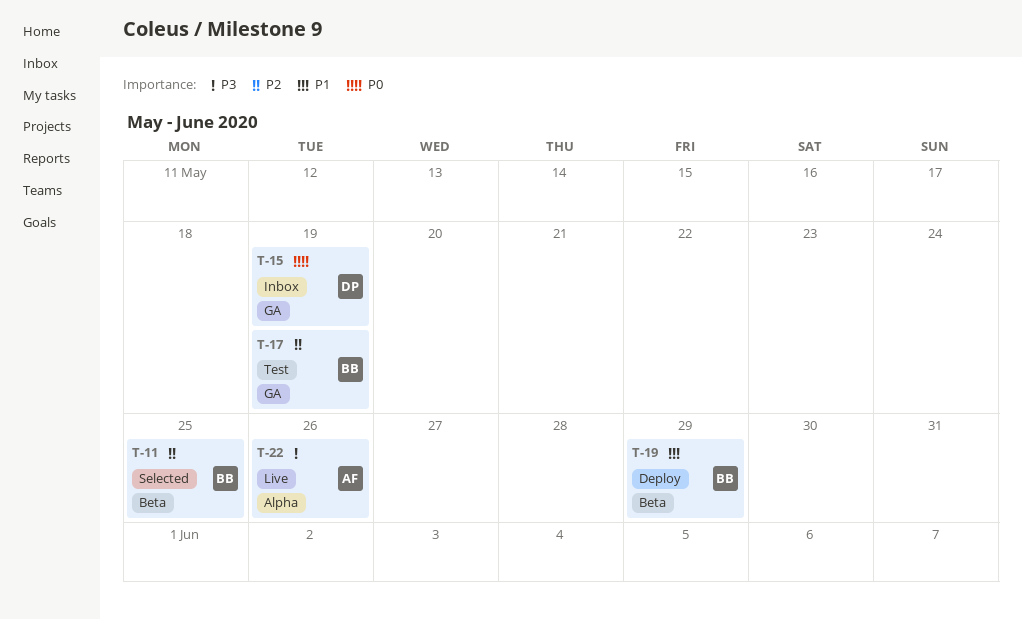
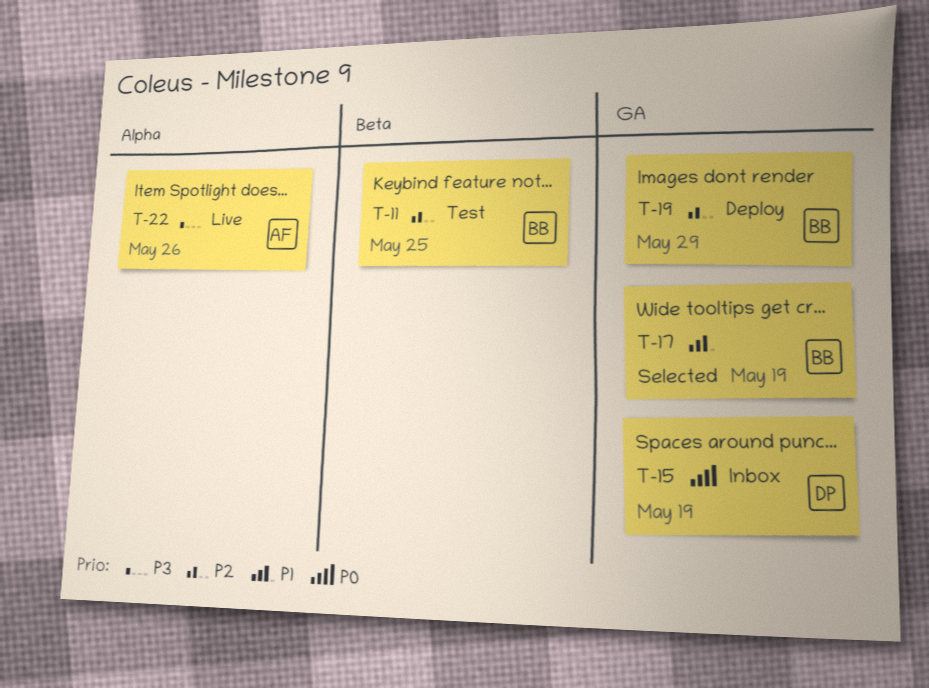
T-11, status: Selected -> Test
T-17, status: Test -> Selected
T-17, priority: P2 -> P1
T-19, priority: P1 -> P2
T-19, label: Beta -> GA

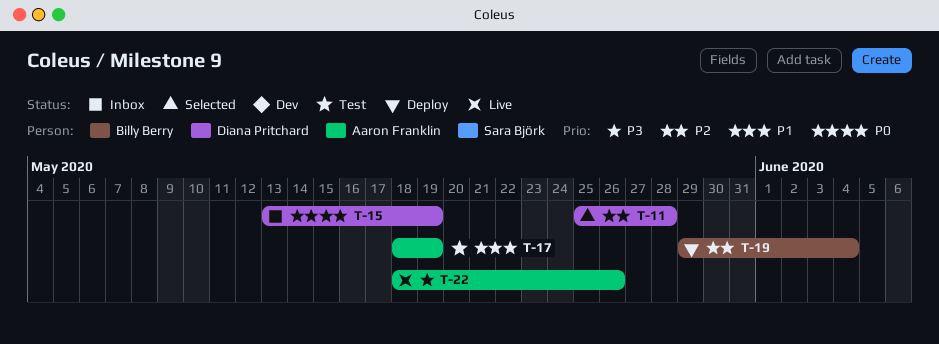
T-11, status: Test -> Selected
T-11, owner: Billy Berry -> Diana Pritchard
T-11, due: May 25 -> May 28
T-17, status: Selected -> Test
T-17, owner: Billy Berry -> Aaron Franklin
T-19, due: May 29 -> Jun 4

